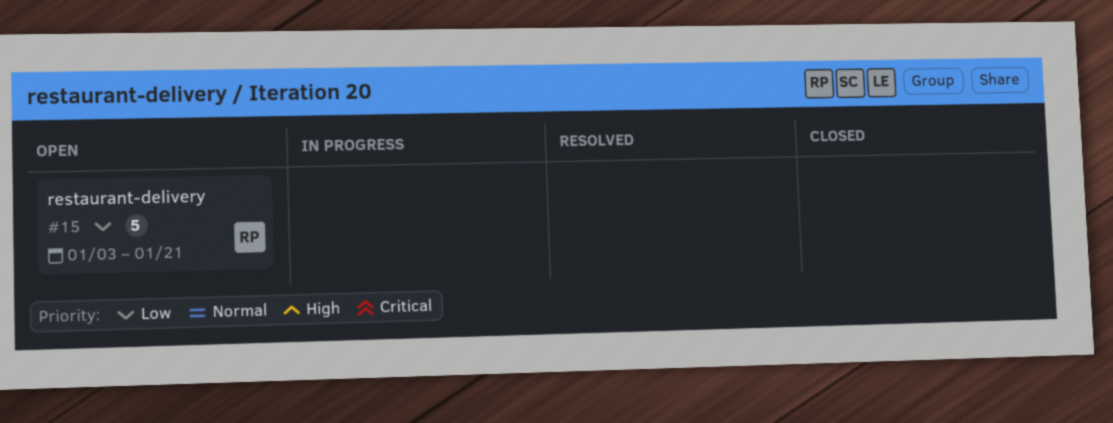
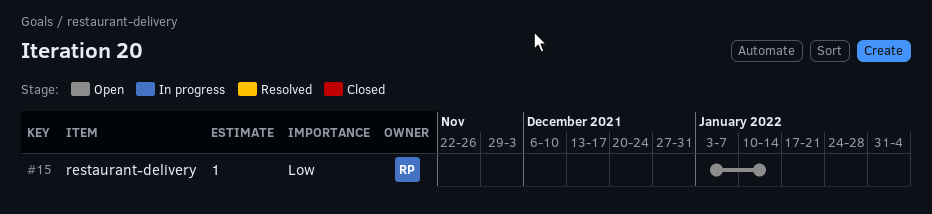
#15, estimate: 5 -> 1
#15, due: Jan 21 -> Jan 14

